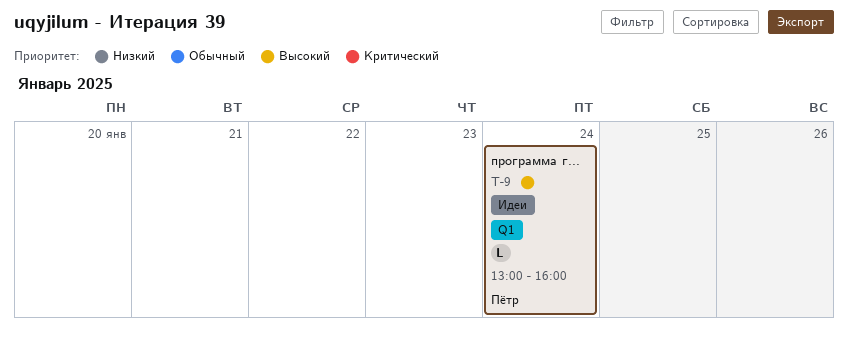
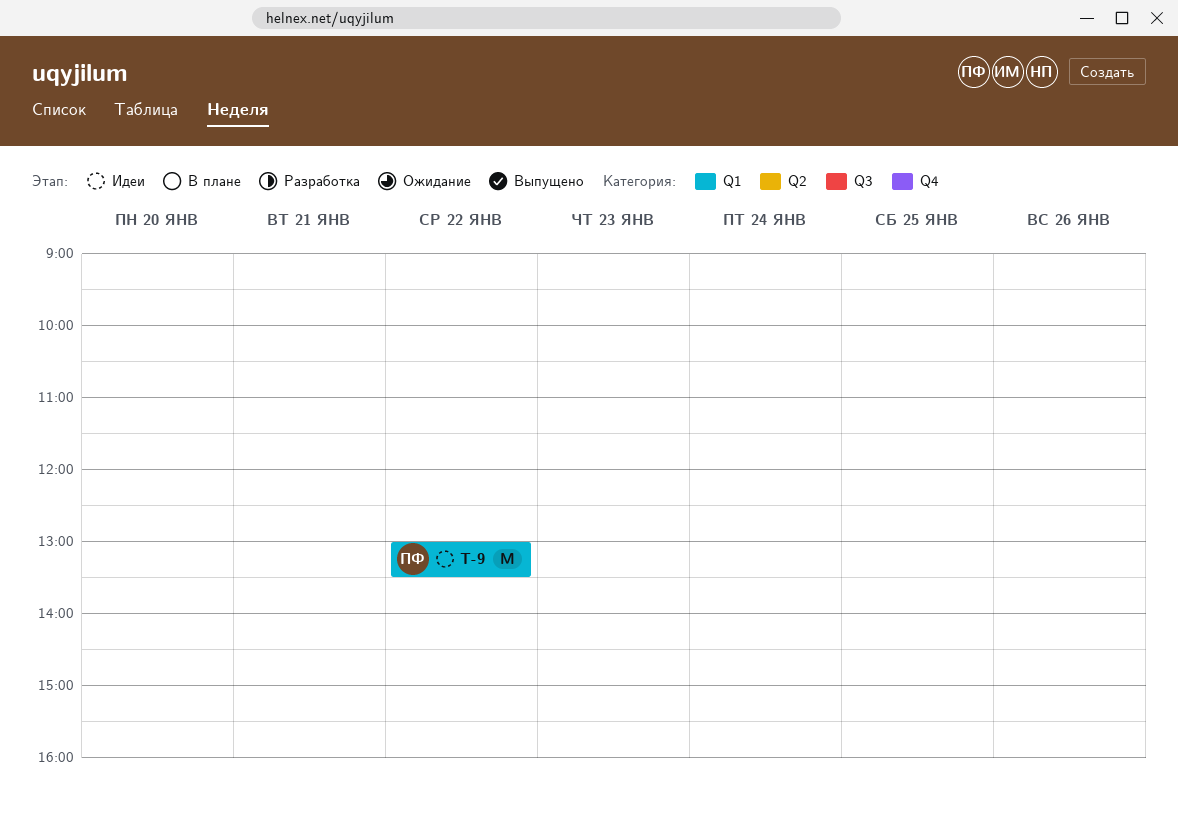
T-9, estimate: L -> M
T-9, day: Jan 24 -> Jan 22
T-9, ends: 16:00 -> 13:30

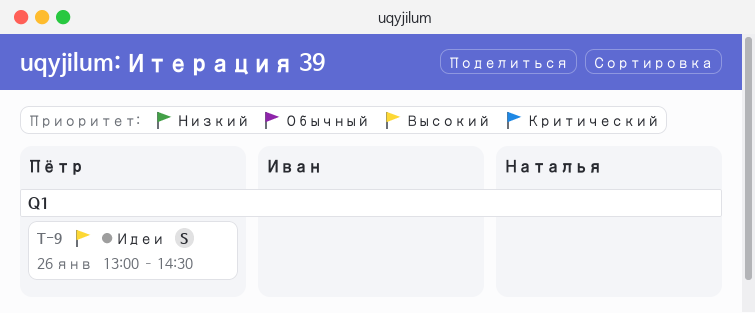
T-9, estimate: M -> S
T-9, day: Jan 22 -> Jan 26
T-9, ends: 13:30 -> 14:30

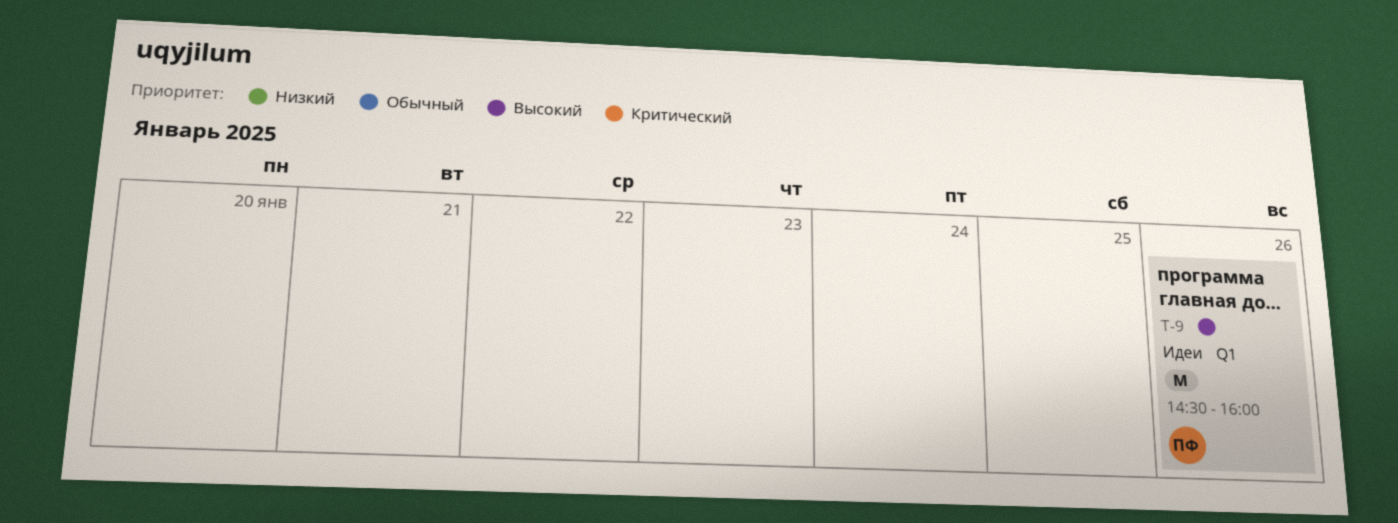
T-9, estimate: S -> M
T-9, begins: 13:00 -> 14:30
T-9, ends: 14:30 -> 16:00

